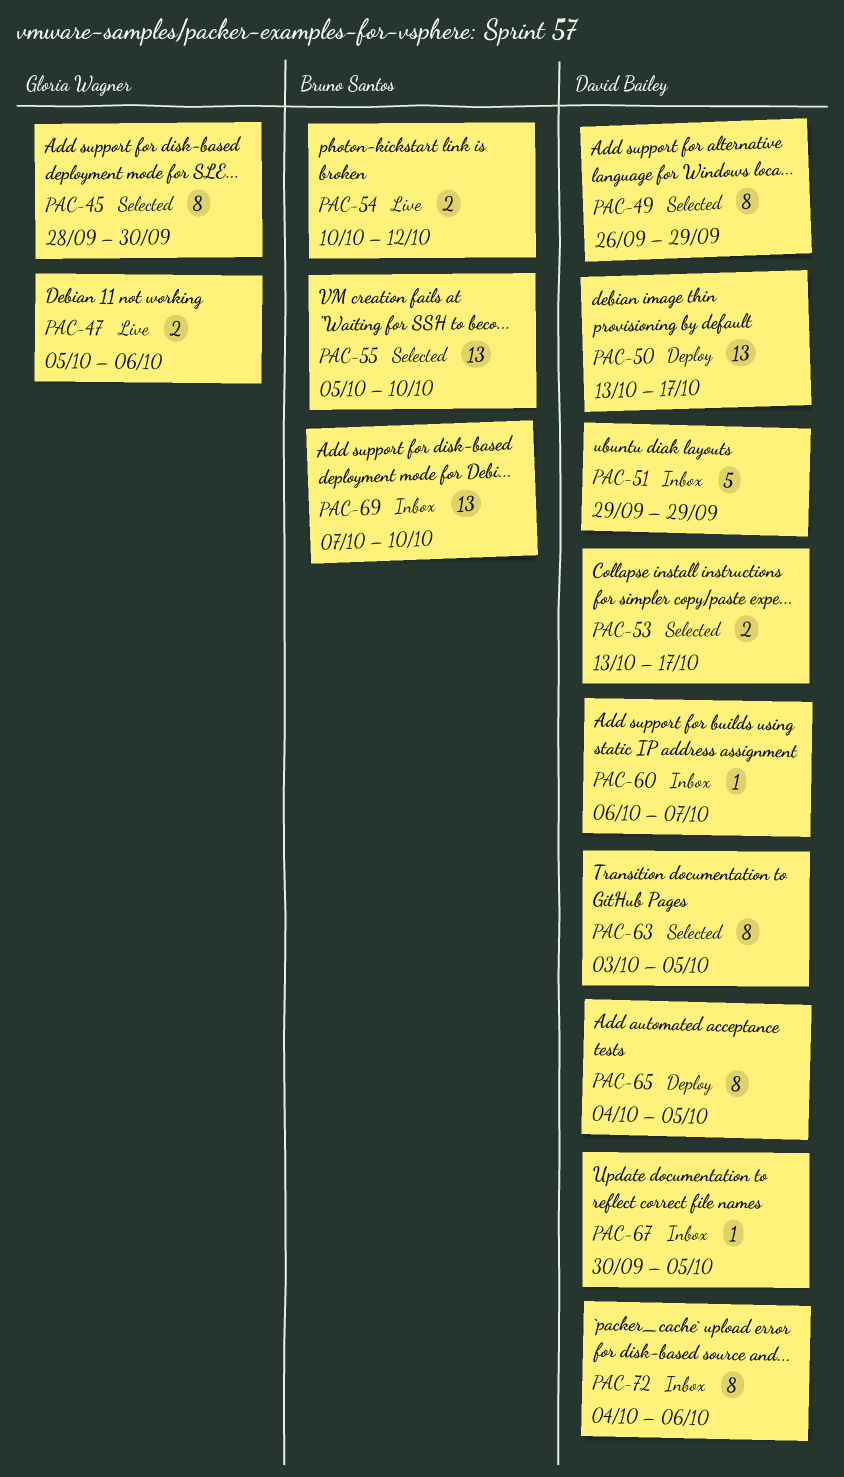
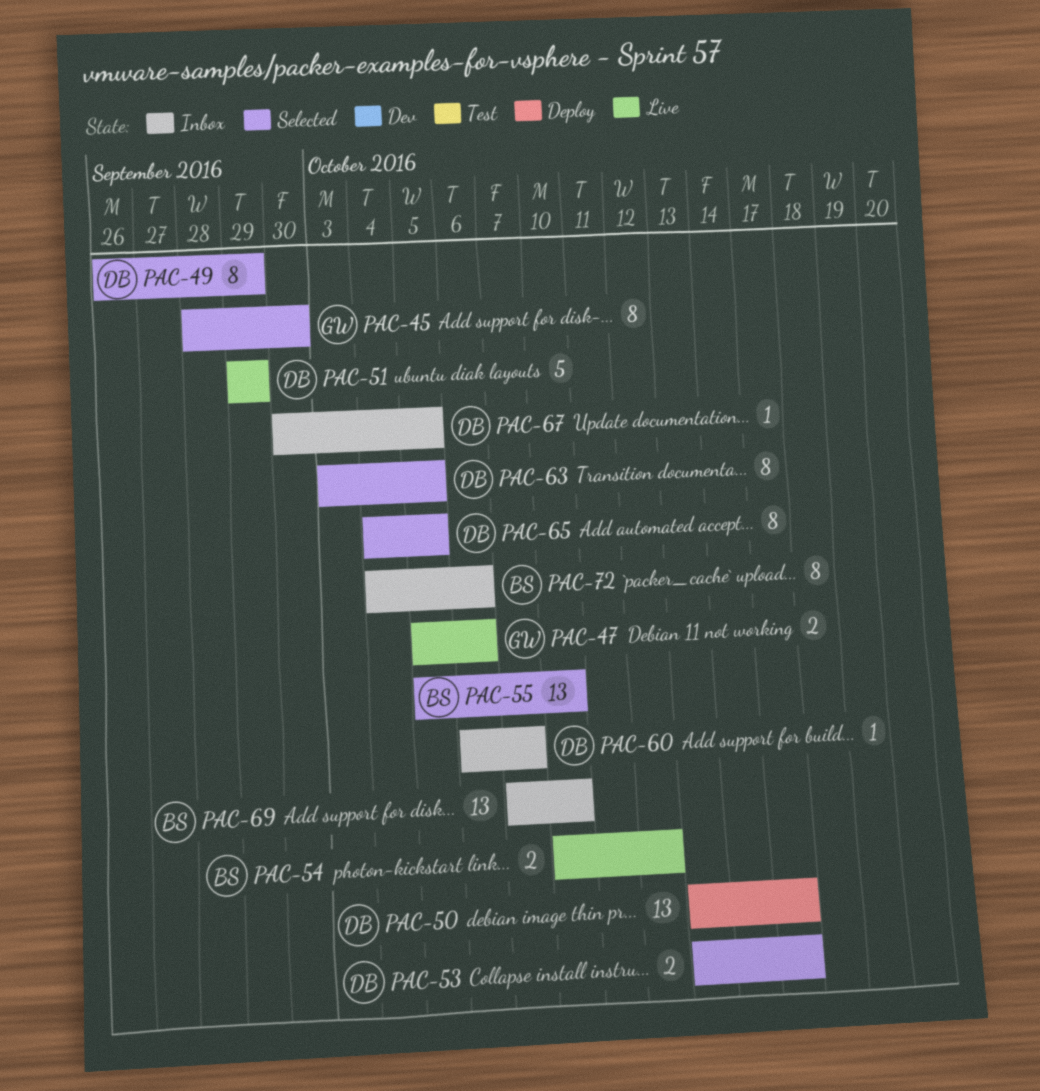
PAC-51, status: Inbox -> Live
PAC-65, status: Deploy -> Selected
PAC-72, owner: David Bailey -> Bruno Santos

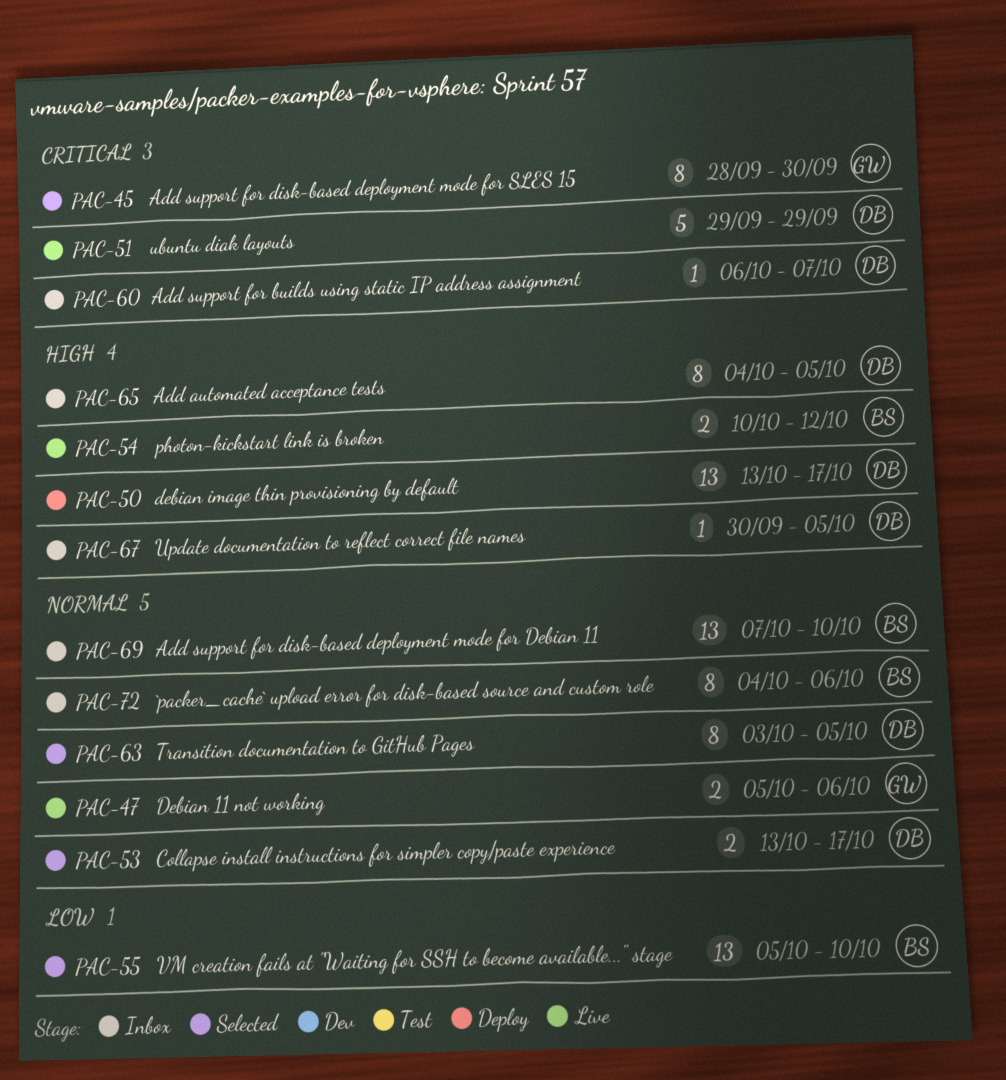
PAC-49: present -> none
PAC-65, status: Selected -> Inbox

